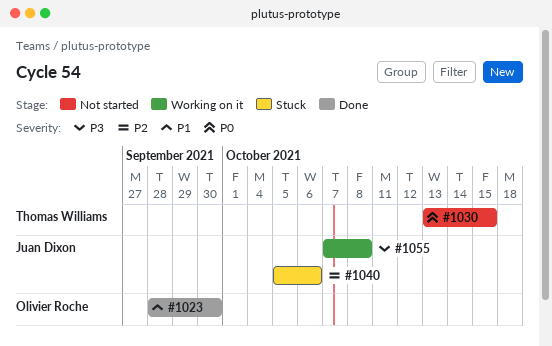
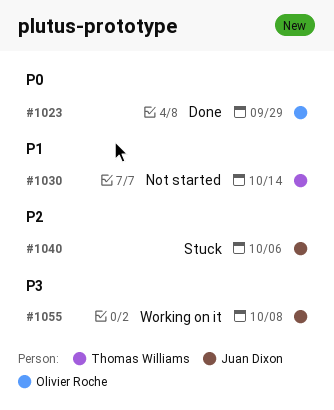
#1023, priority: P1 -> P0
#1023, due: Sep 30 -> Sep 29
#1030, priority: P0 -> P1
#1030, due: Oct 15 -> Oct 14

